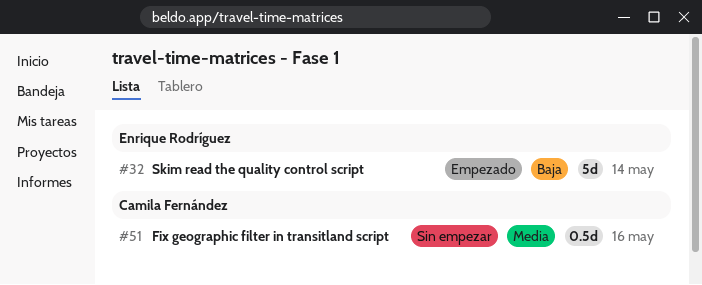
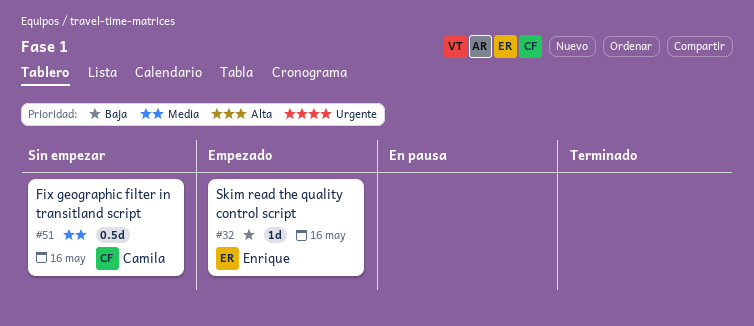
#32, estimate: 5d -> 1d
#32, due: May 14 -> May 16

